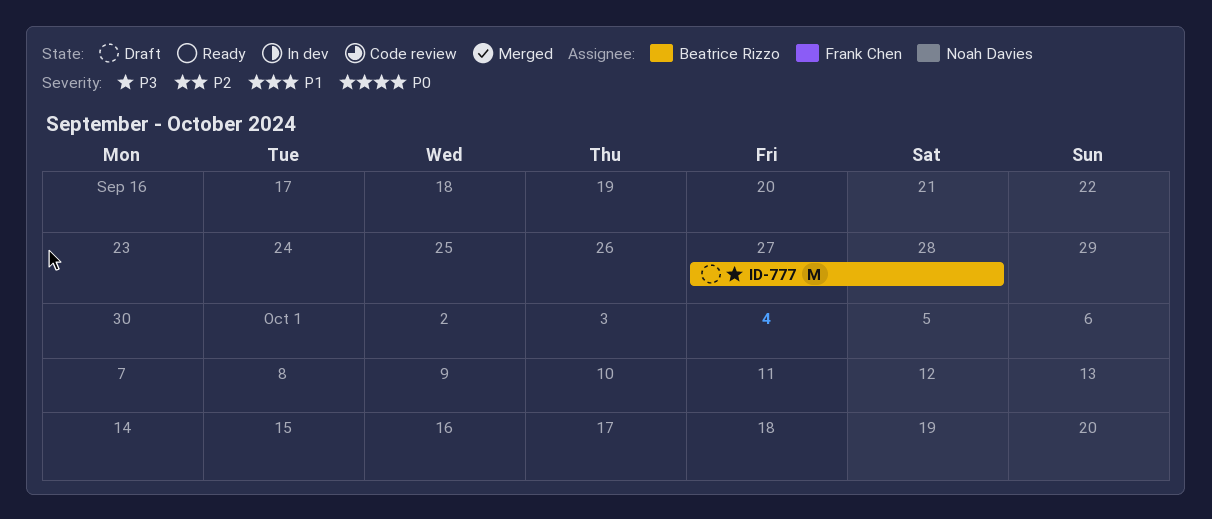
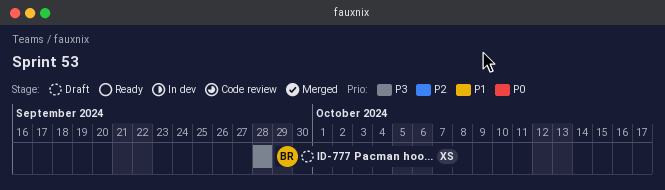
ID-777, estimate: M -> XS
ID-777, start: Sep 27 -> Sep 28

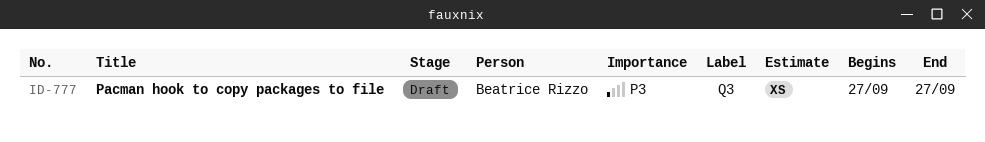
ID-777, start: Sep 28 -> Sep 27
ID-777, due: Sep 28 -> Sep 27

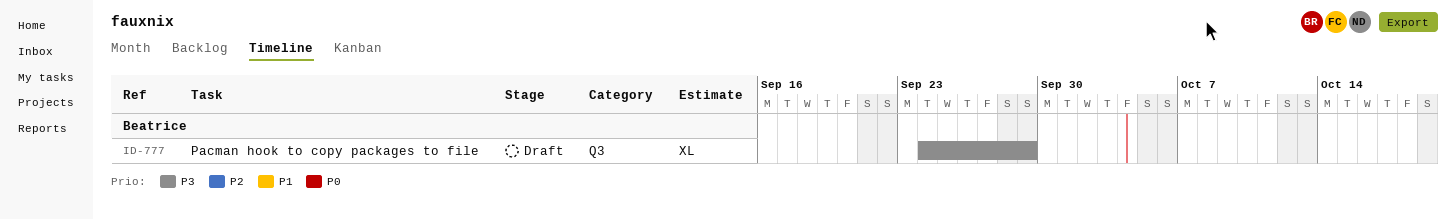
ID-777, estimate: XS -> XL
ID-777, start: Sep 27 -> Sep 24
ID-777, due: Sep 27 -> Sep 29

